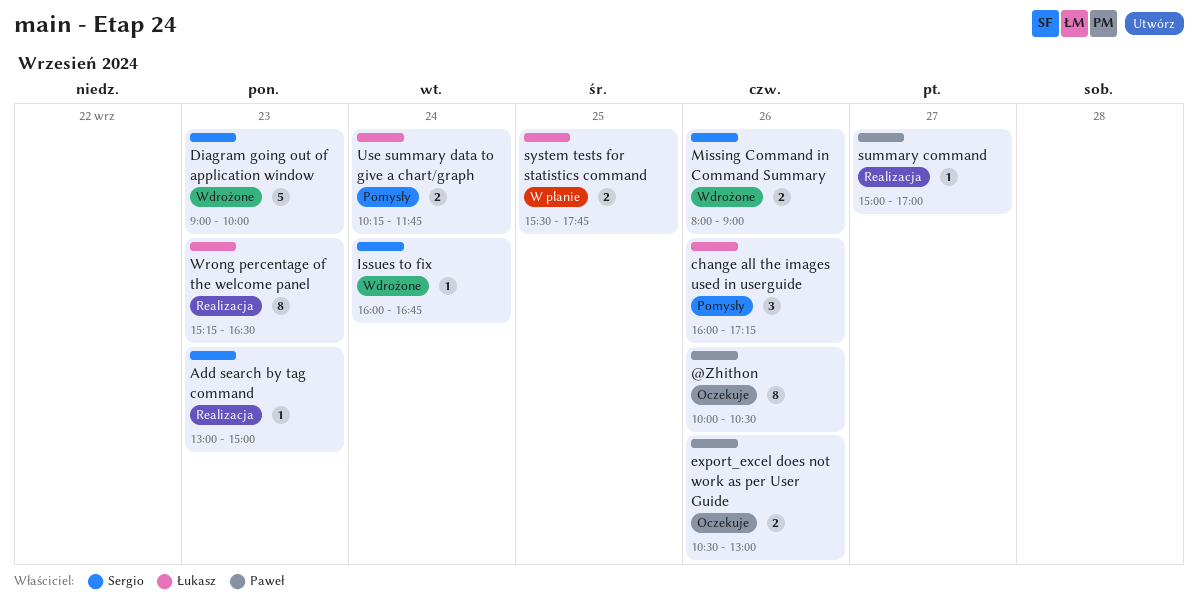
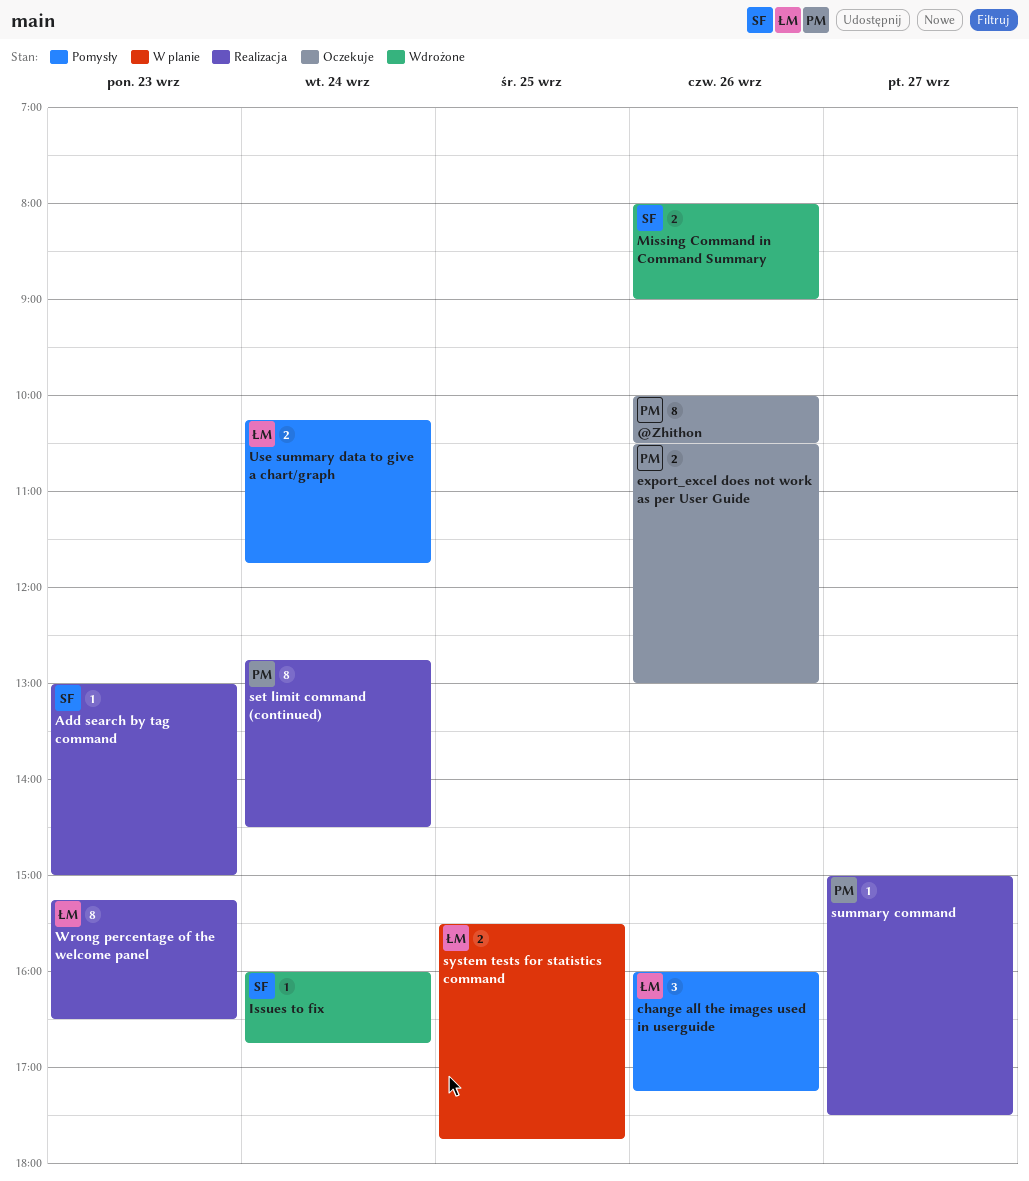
Diagram going out of application window: present -> none
set limit command (continued): none -> present
summary command, ends: 17:00 -> 17:30

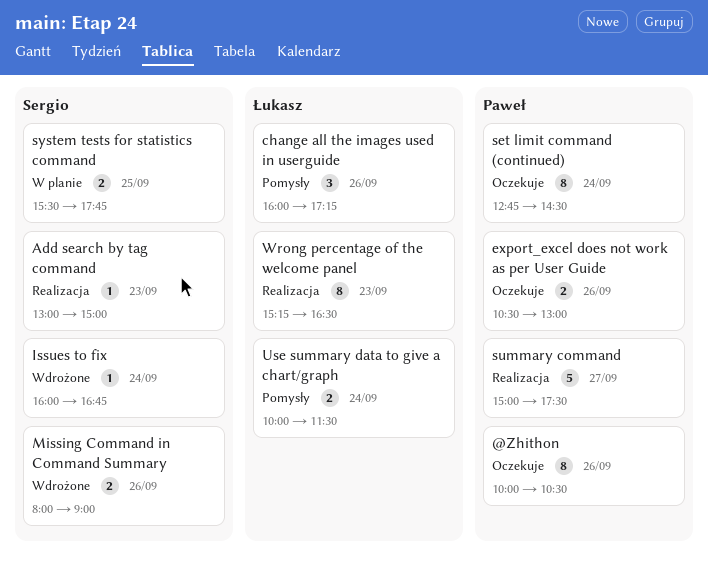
set limit command (continued), status: Realizacja -> Oczekuje
summary command, estimate: 1 -> 5
system tests for statistics command, owner: Łukasz -> Sergio
Use summary data to give a chart/graph, begins: 10:15 -> 10:00
Use summary data to give a chart/graph, ends: 11:45 -> 11:30

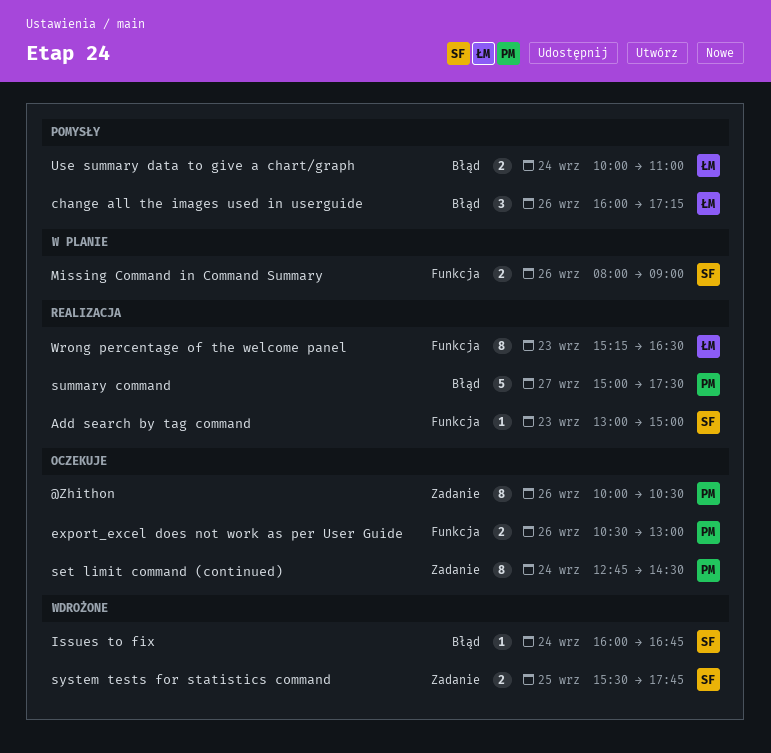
Missing Command in Command Summary, status: Wdrożone -> W planie
system tests for statistics command, status: W planie -> Wdrożone
Use summary data to give a chart/graph, ends: 11:30 -> 11:00

